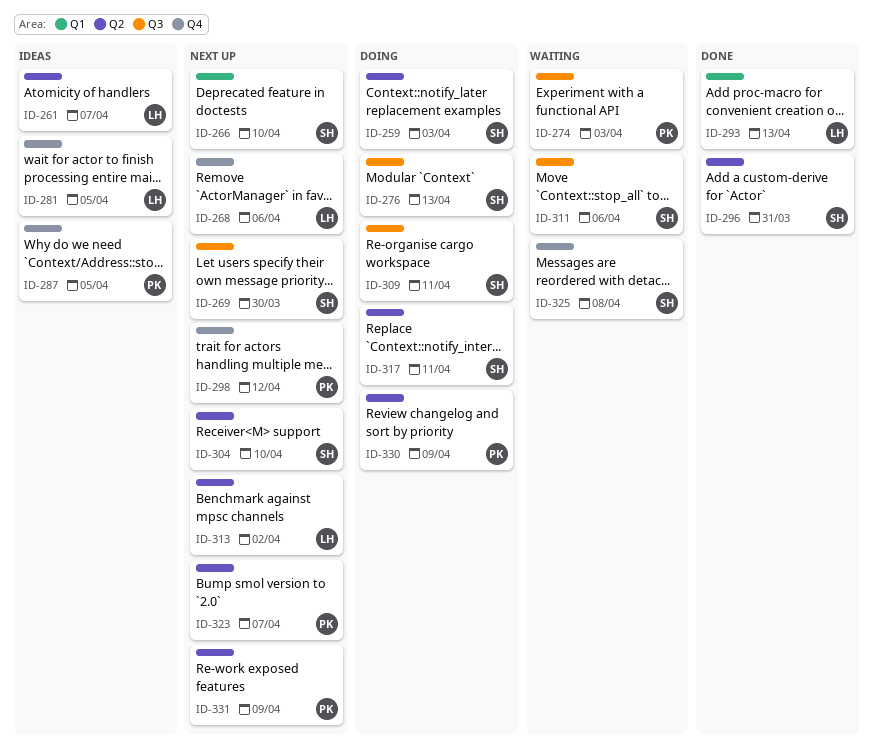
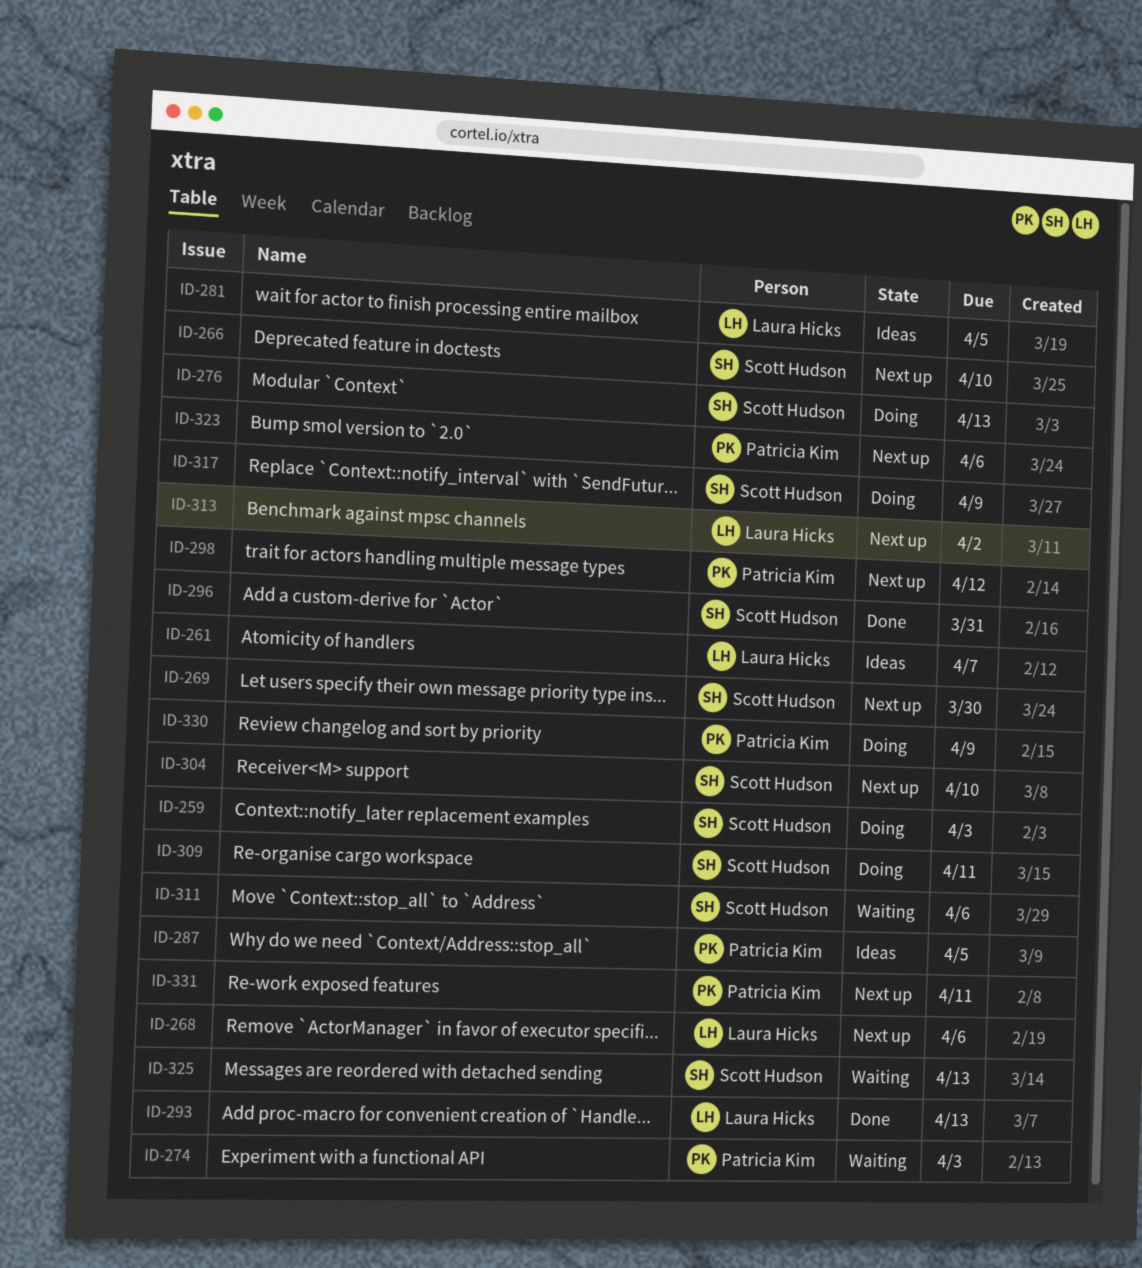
ID-317, due: Apr 11 -> Apr 9
ID-323, due: Apr 7 -> Apr 6
ID-325, due: Apr 8 -> Apr 13
ID-331, due: Apr 9 -> Apr 11

